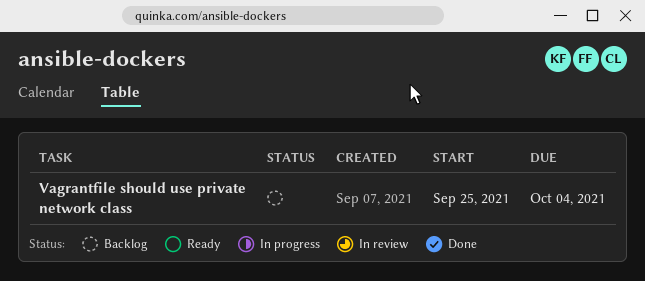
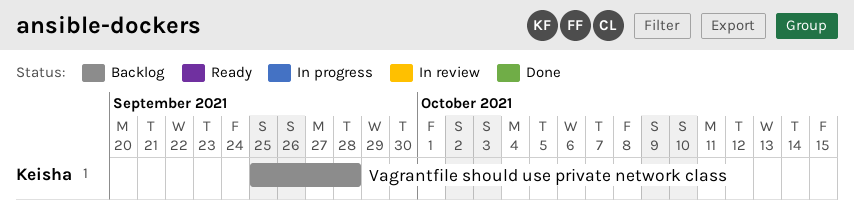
Vagrantfile should use private network class, due: Oct 4 -> Sep 28

